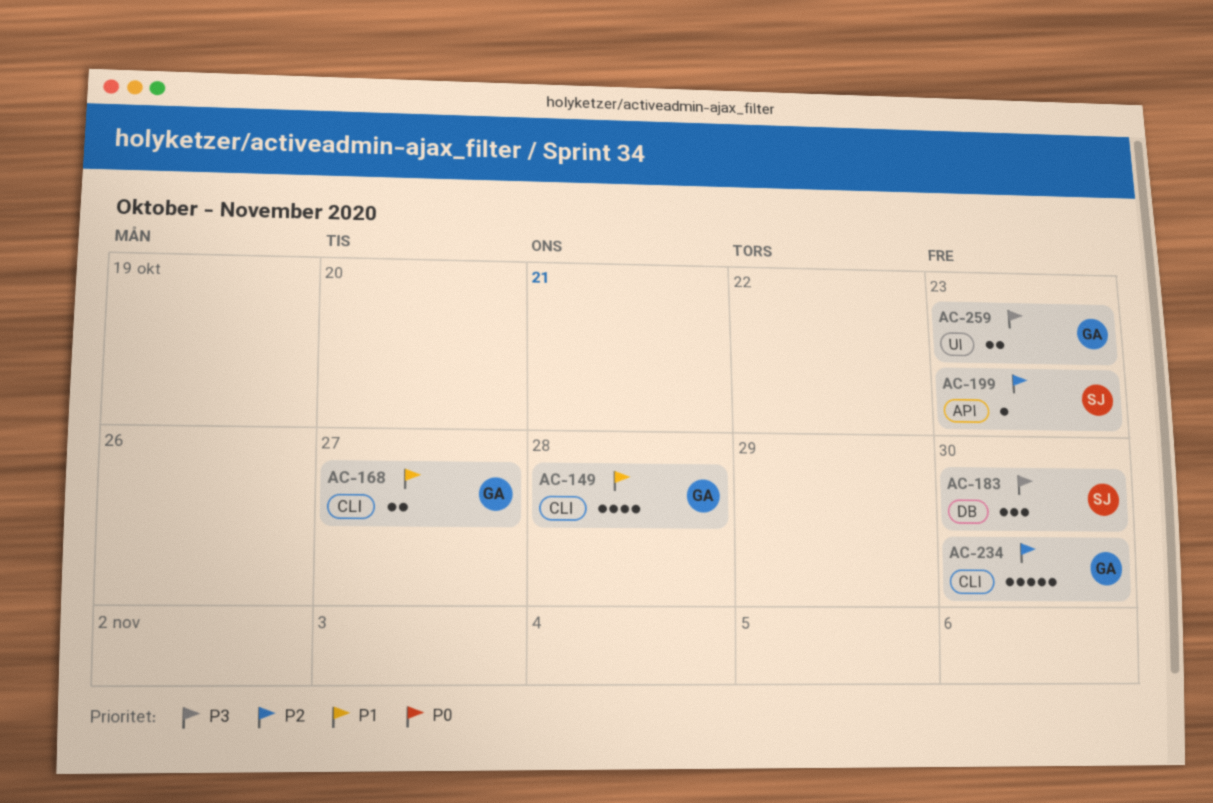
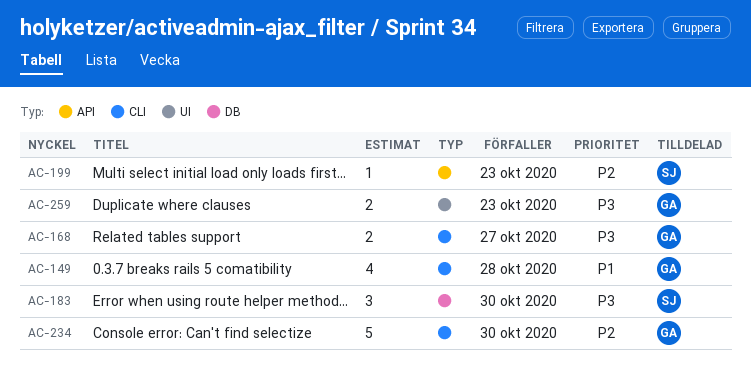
AC-168, priority: P1 -> P3

